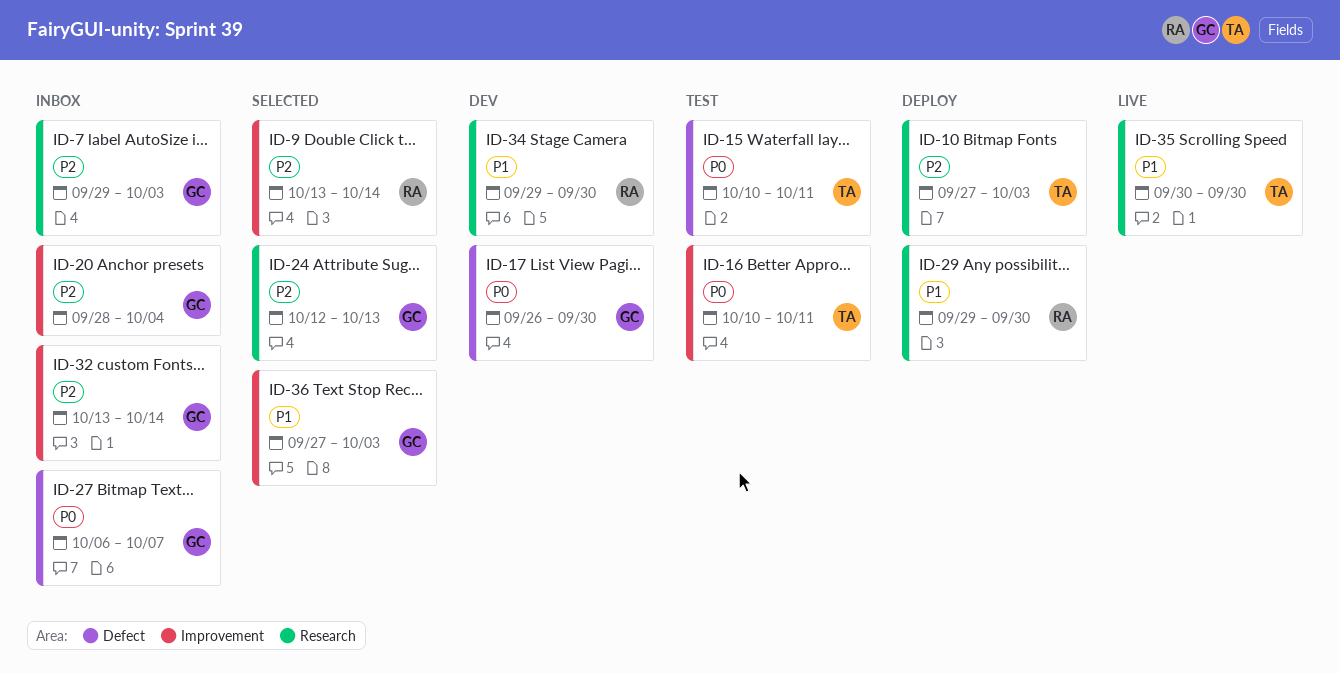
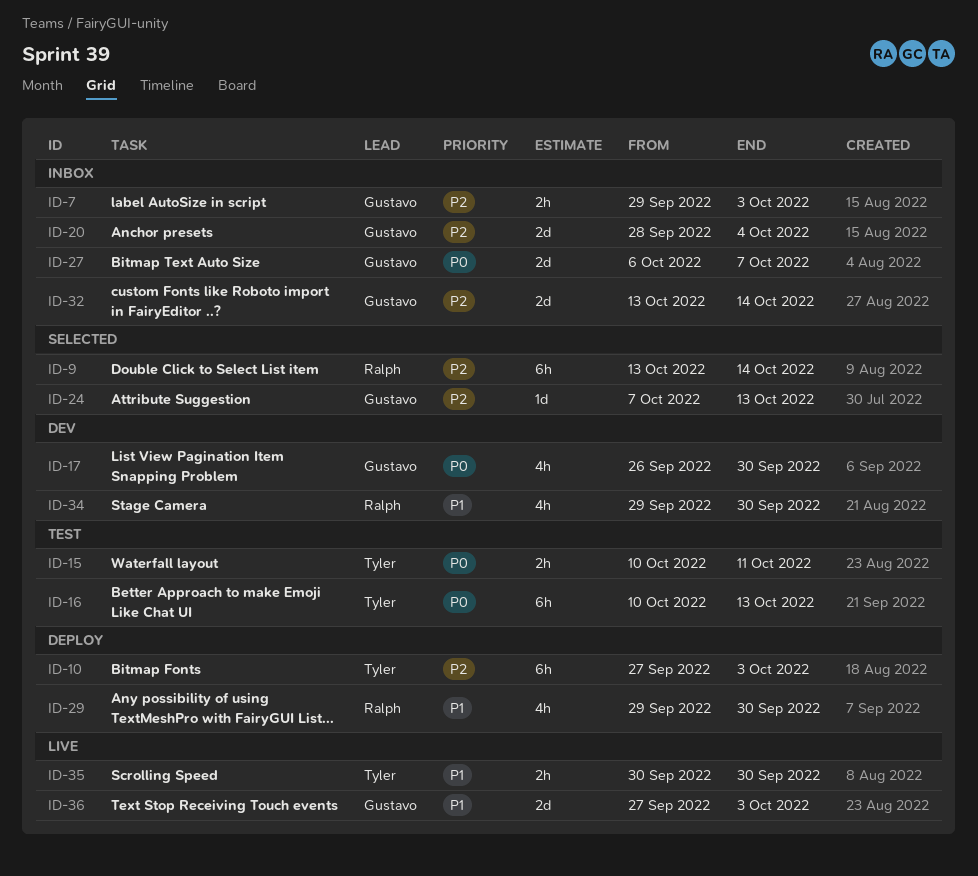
ID-16, due: Oct 11 -> Oct 13
ID-24, start: Oct 12 -> Oct 7
ID-36, status: Selected -> Live

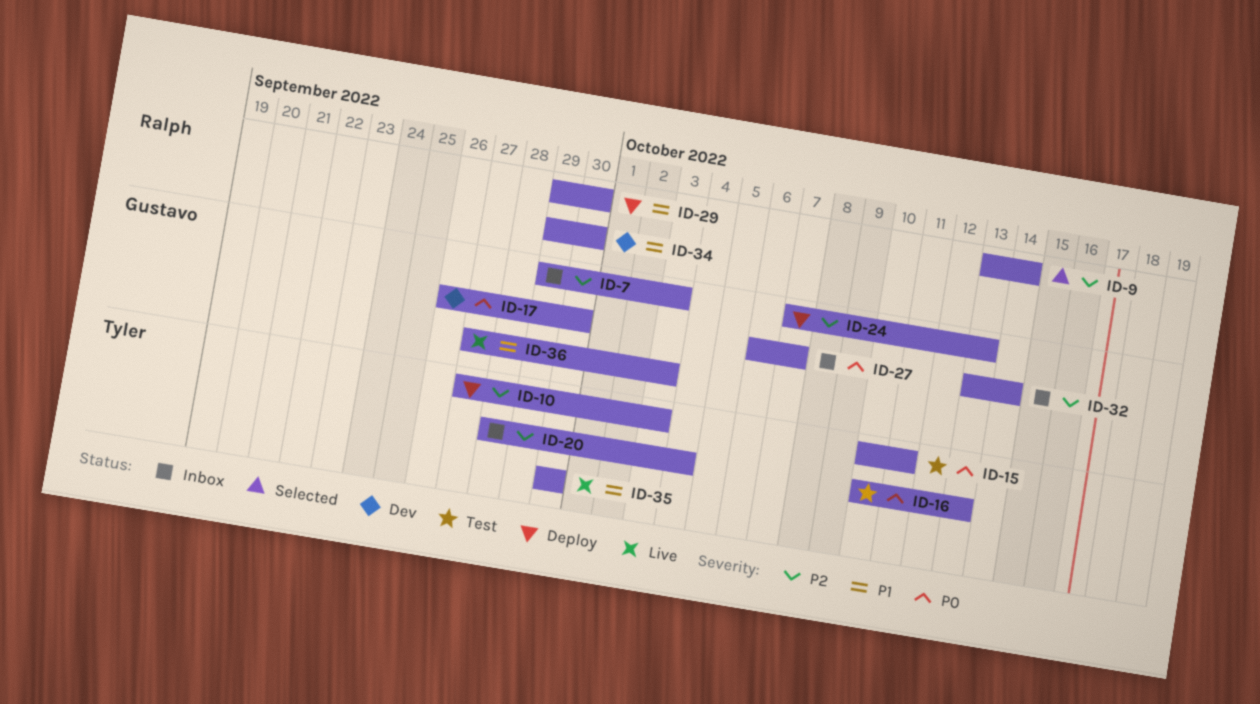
ID-20, owner: Gustavo -> Tyler
ID-24, status: Selected -> Deploy

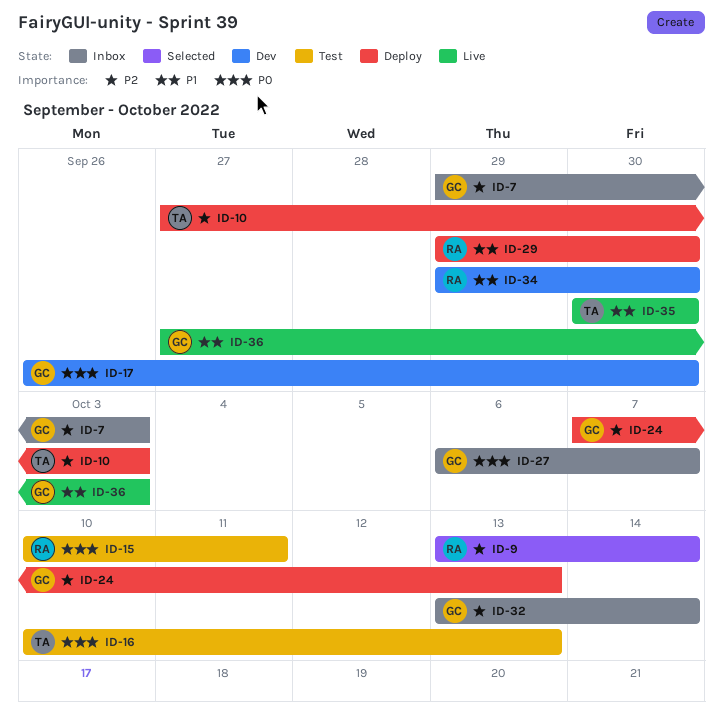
ID-15, owner: Tyler -> Ralph
ID-20: present -> none

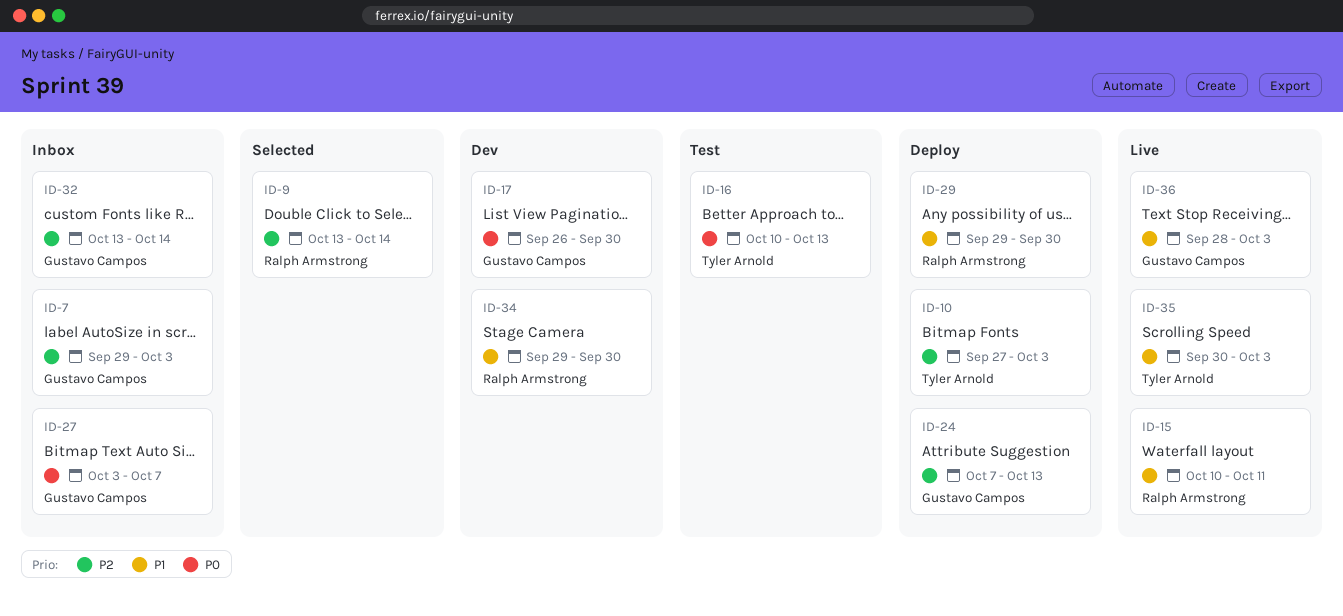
ID-15, status: Test -> Live
ID-15, priority: P0 -> P1
ID-27, start: Oct 6 -> Oct 3
ID-35, due: Sep 30 -> Oct 3
ID-36, start: Sep 27 -> Sep 28

